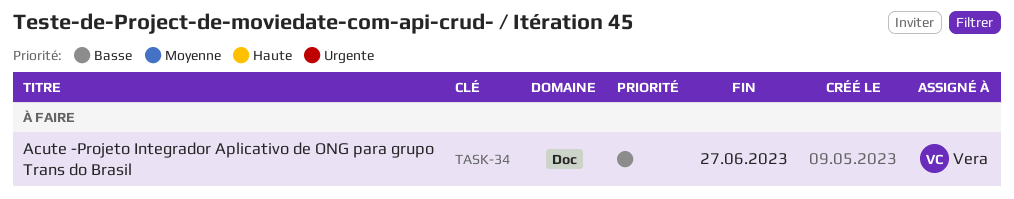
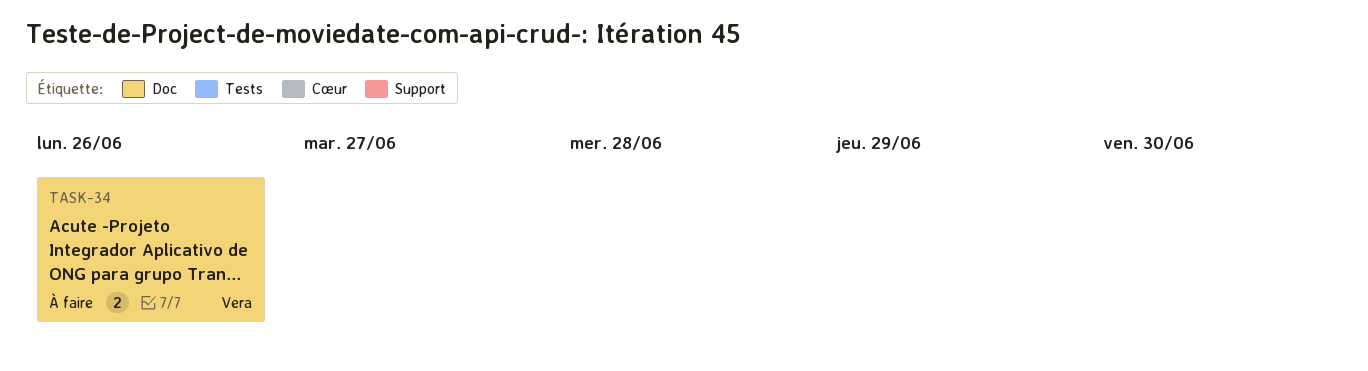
TASK-34, due: Jun 27 -> Jun 26

